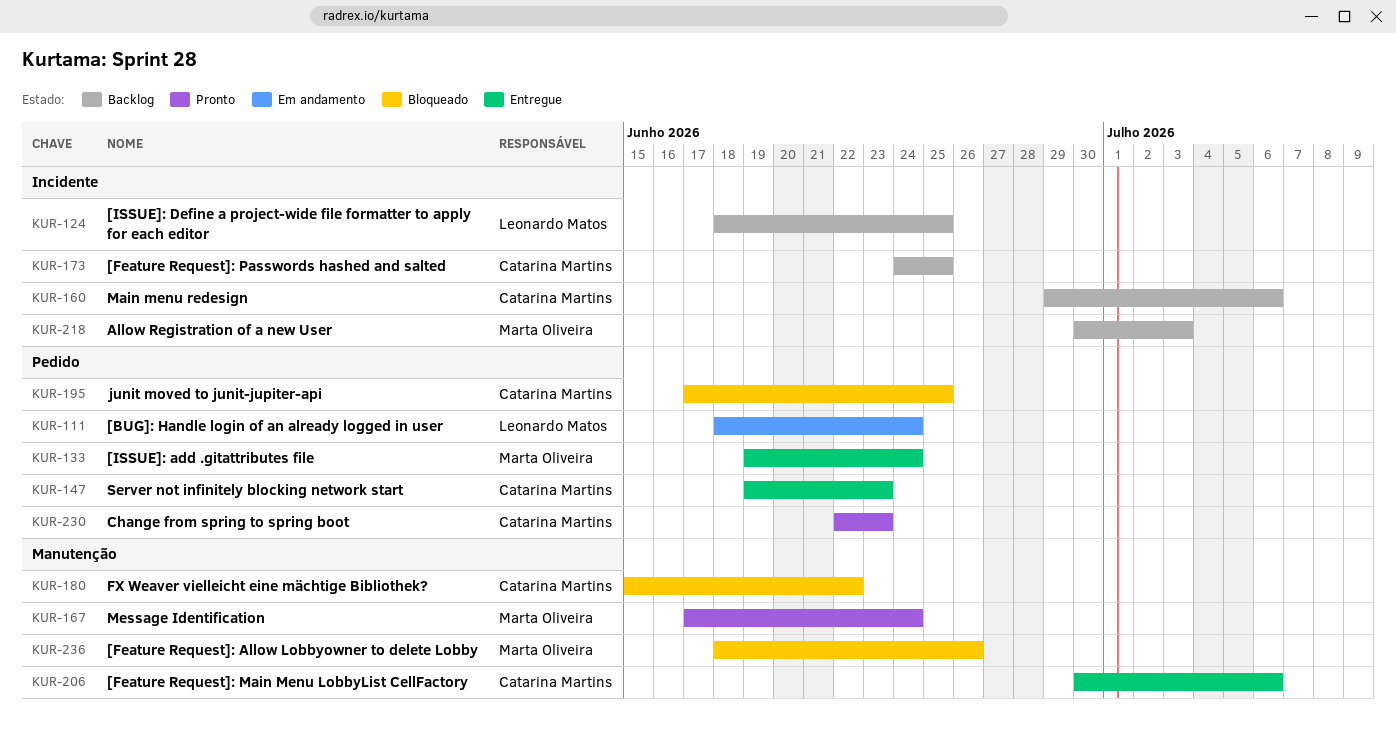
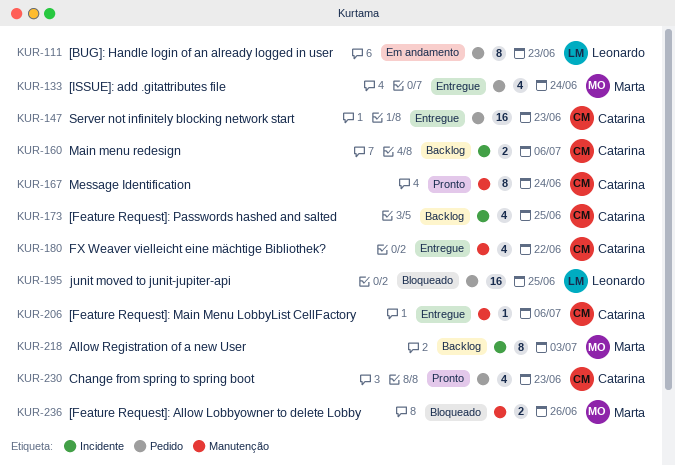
KUR-111, due: Jun 24 -> Jun 23
KUR-124: present -> none
KUR-167, owner: Marta Oliveira -> Catarina Martins
KUR-180, status: Bloqueado -> Entregue
KUR-195, owner: Catarina Martins -> Leonardo Matos

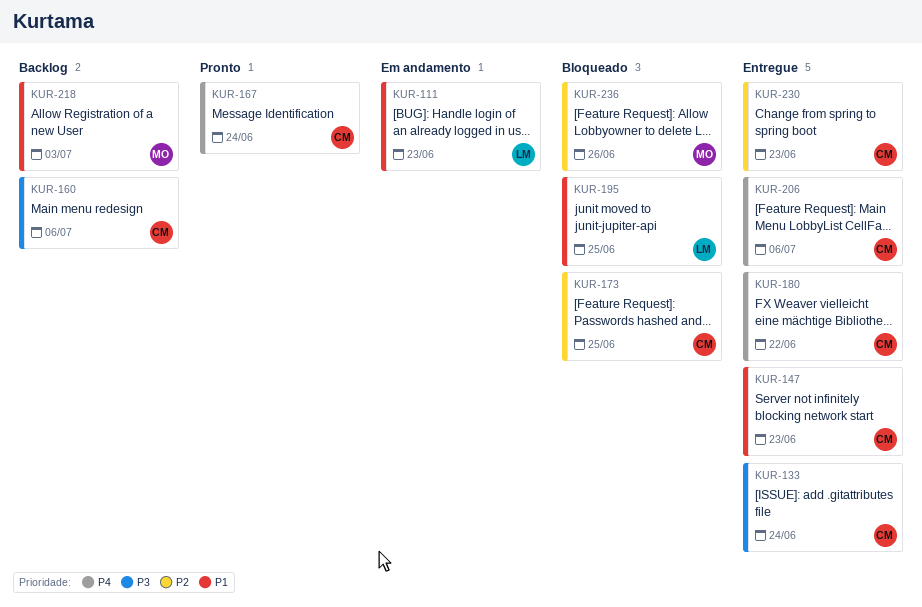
KUR-133, owner: Marta -> Catarina
KUR-173, status: Backlog -> Bloqueado
KUR-230, status: Pronto -> Entregue

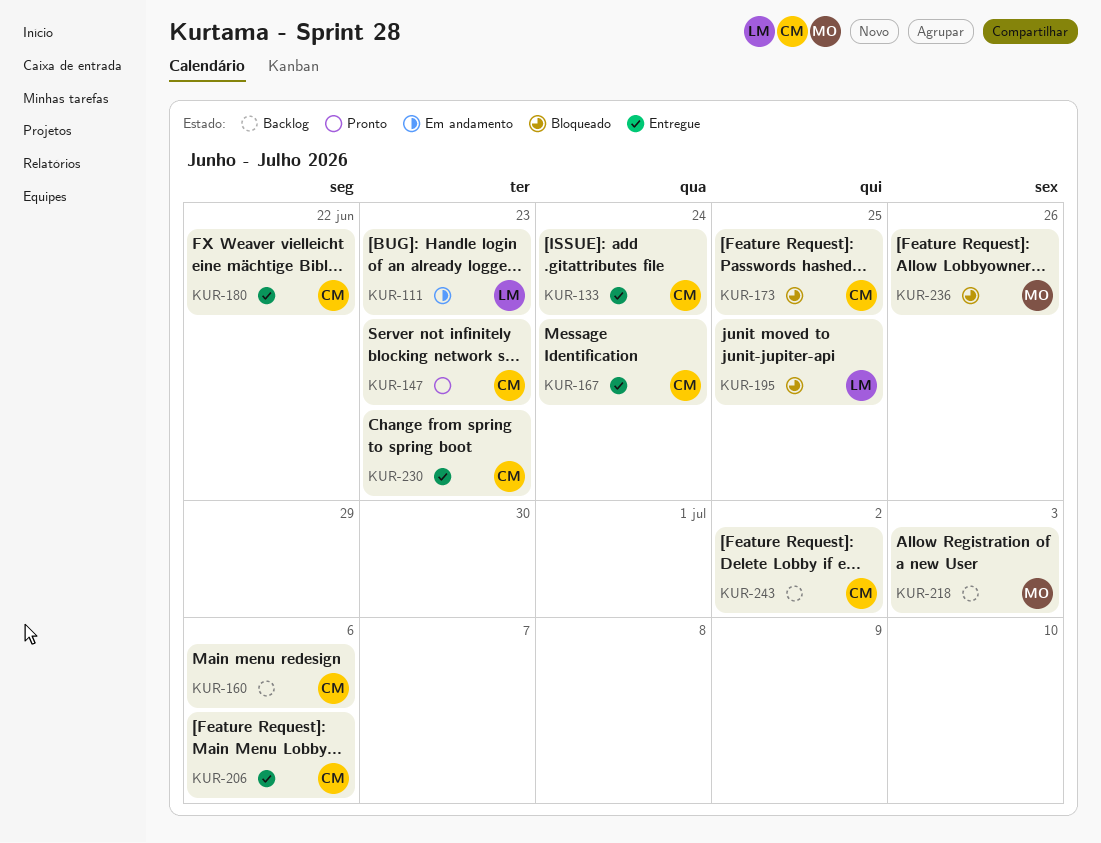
KUR-147, status: Entregue -> Pronto
KUR-167, status: Pronto -> Entregue
KUR-243: none -> present

